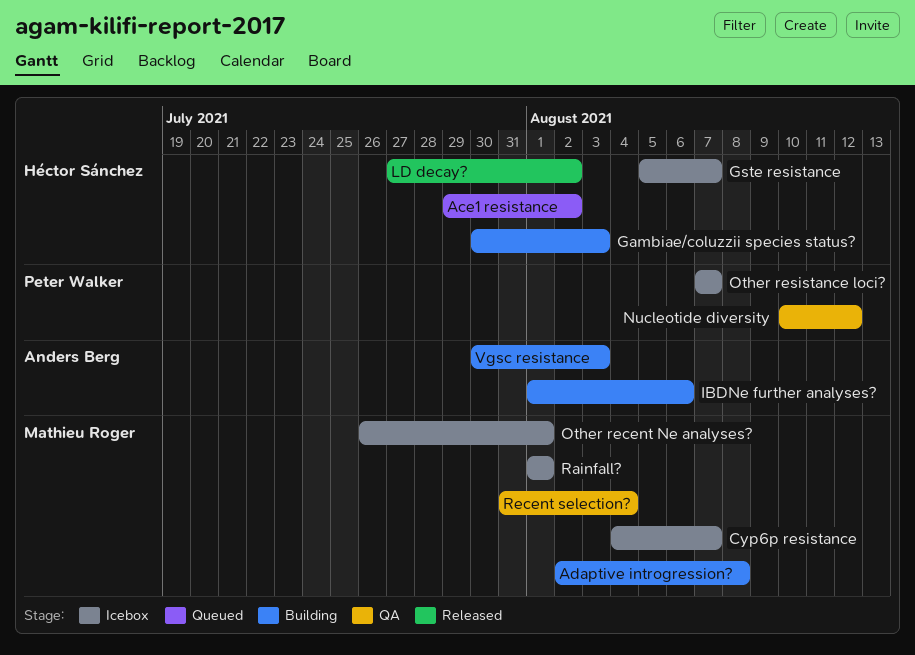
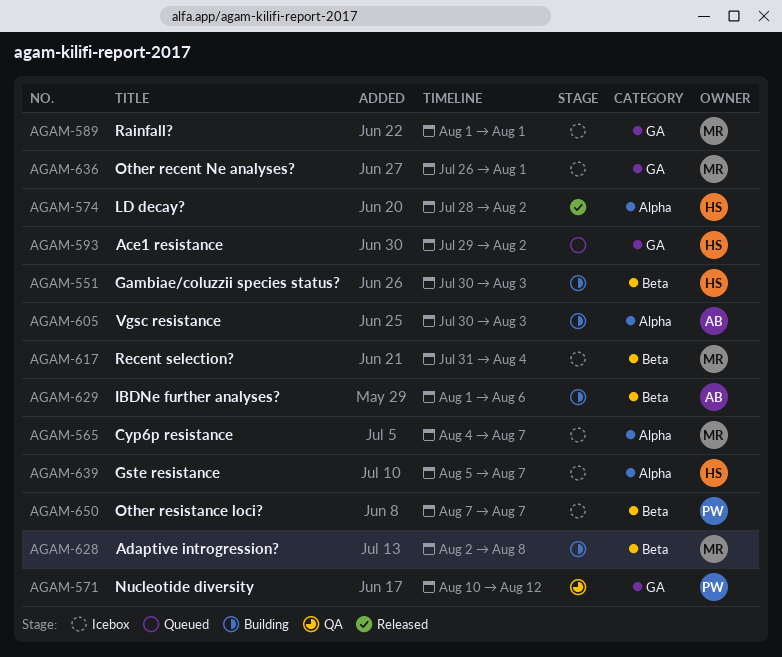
LD decay?, start: Jul 27 -> Jul 28
Recent selection?, status: QA -> Icebox

